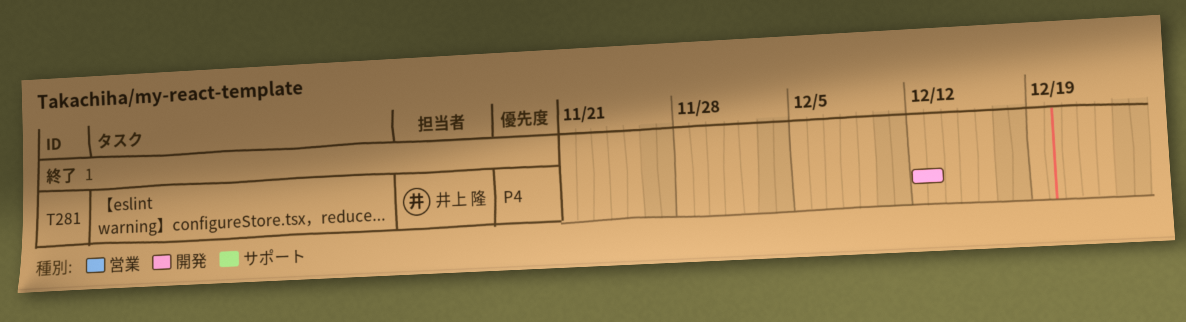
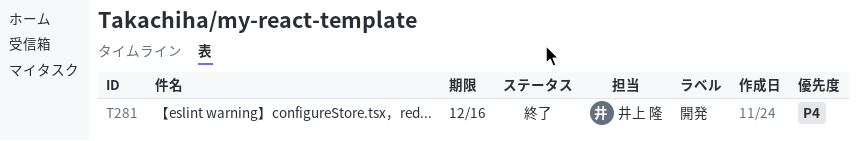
T281, due: Dec 13 -> Dec 16

